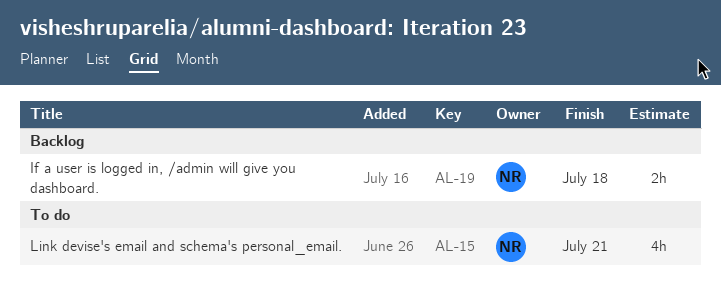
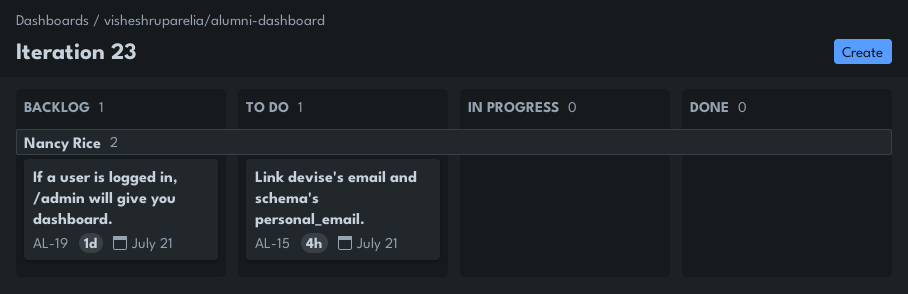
AL-19, estimate: 2h -> 1d
AL-19, due: Jul 18 -> Jul 21

